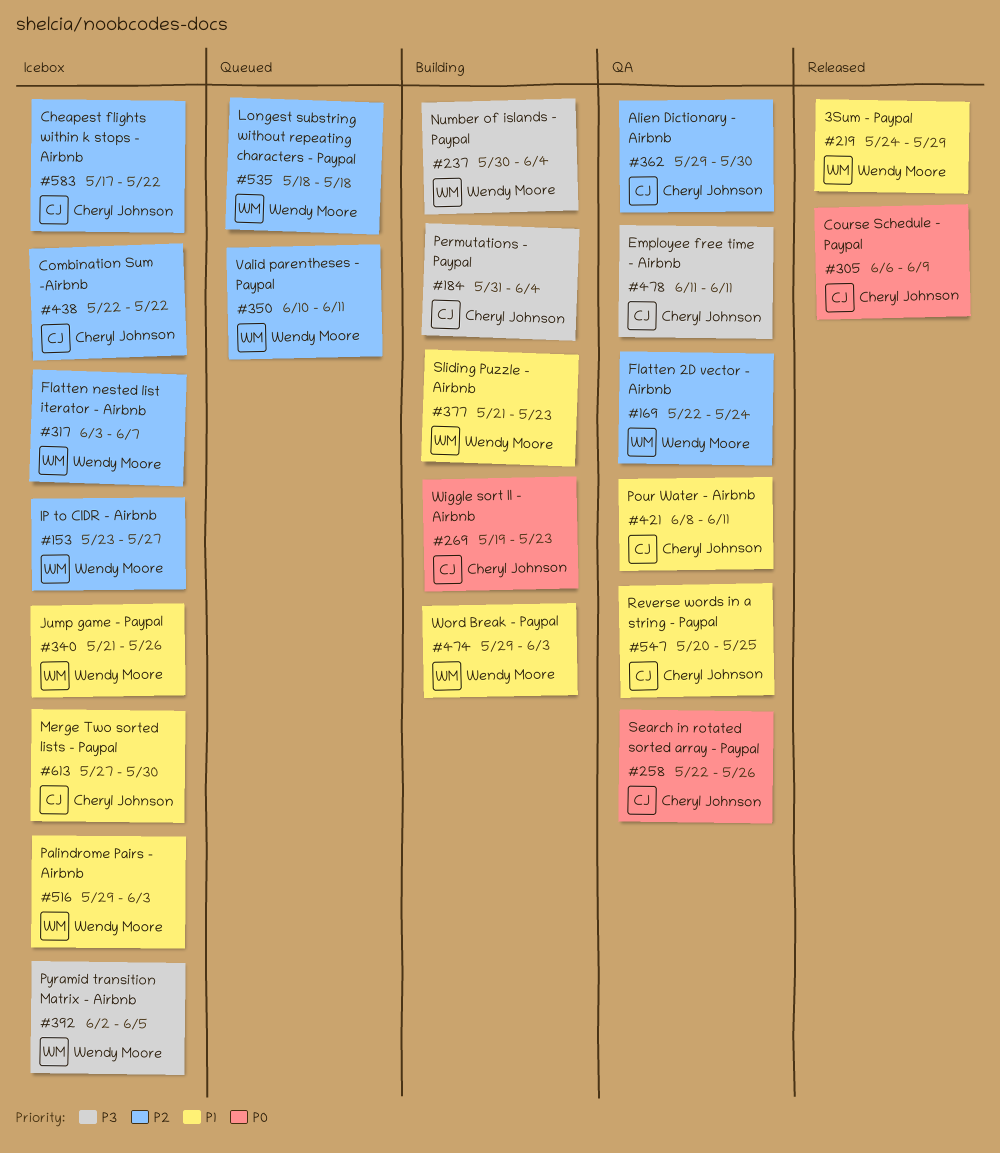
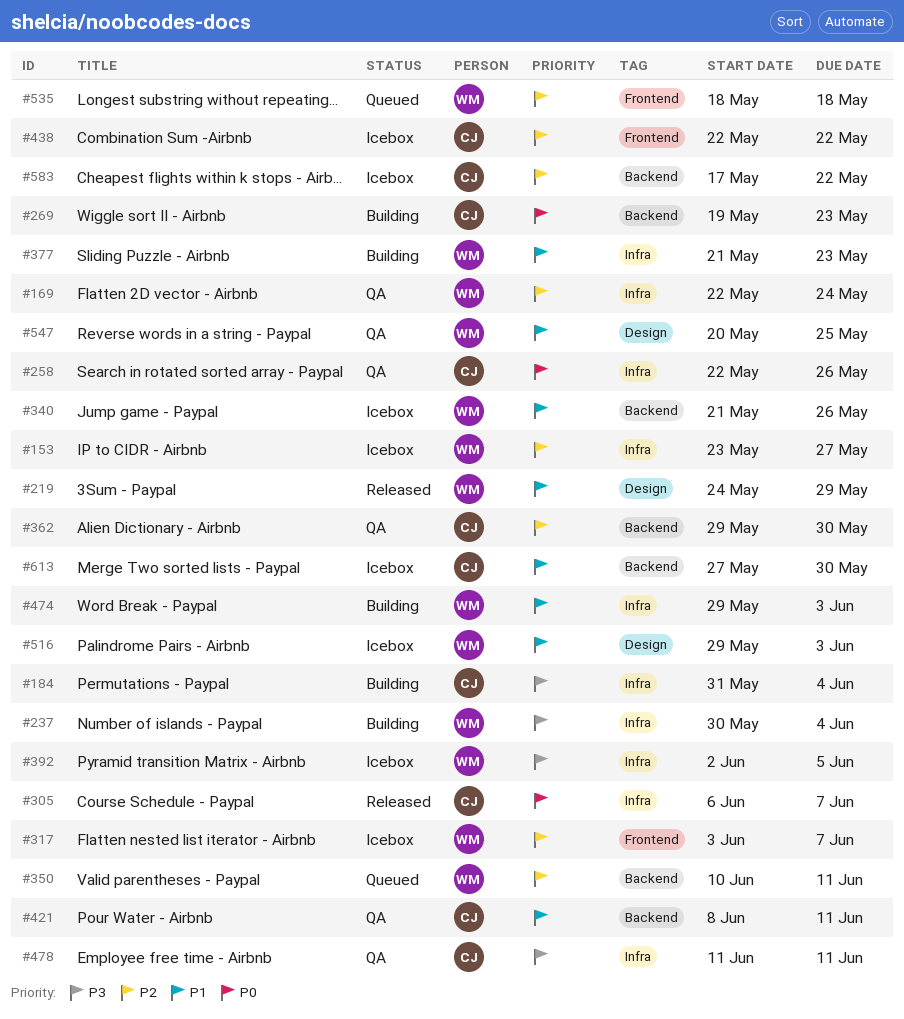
#305, due: Jun 9 -> Jun 7
#547, owner: Cheryl Johnson -> Wendy Moore

